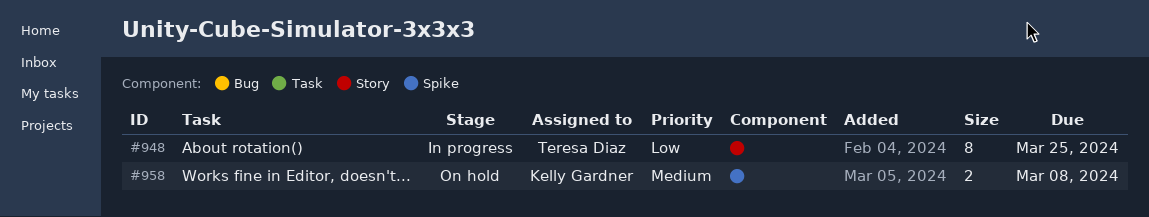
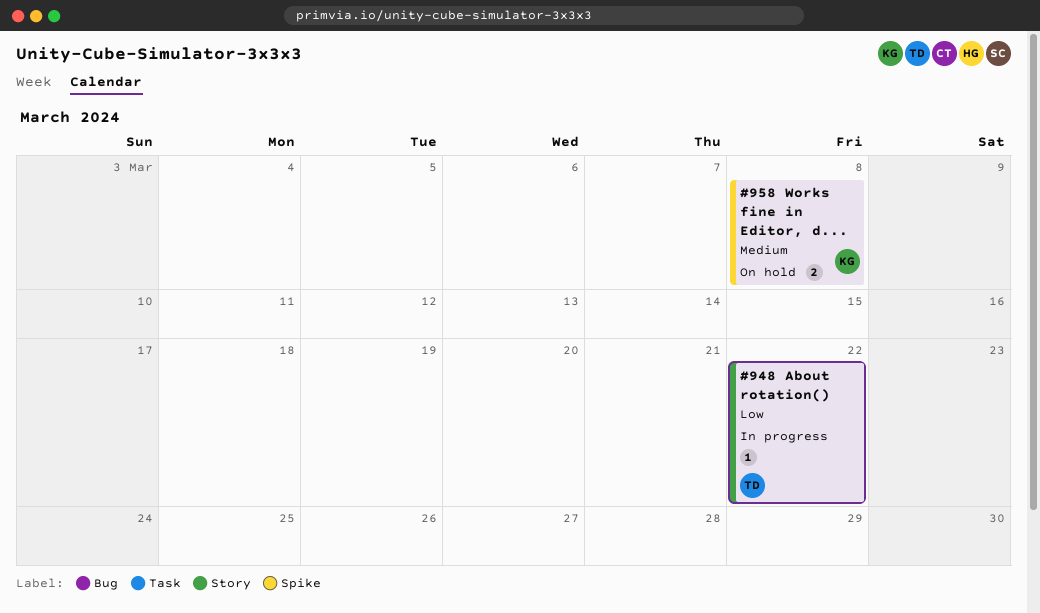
#948, estimate: 8 -> 1
#948, due: Mar 25 -> Mar 22

